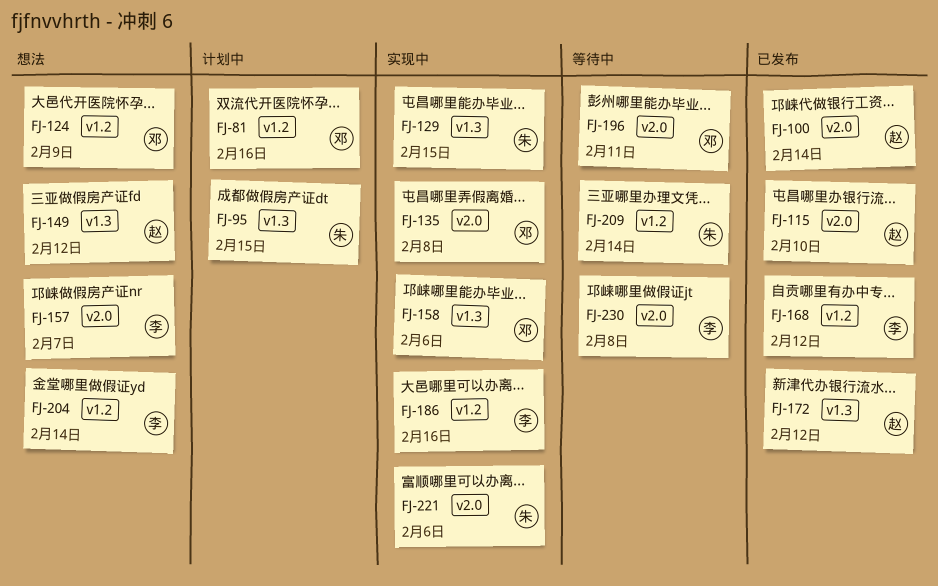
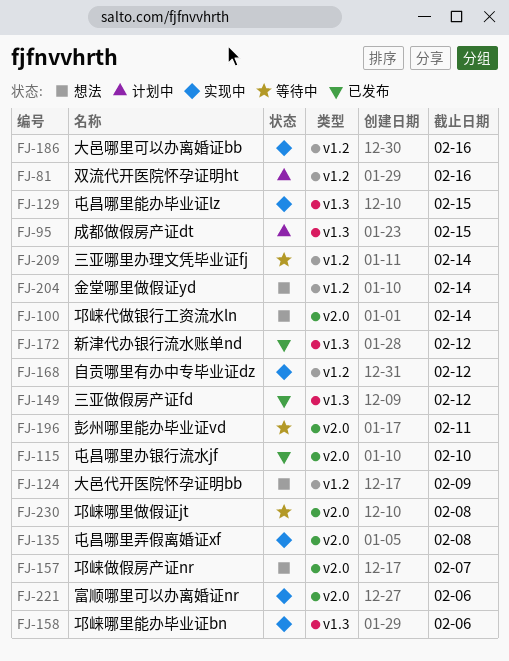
FJ-100, status: 已发布 -> 想法
FJ-149, status: 想法 -> 已发布
FJ-168, status: 已发布 -> 实现中

